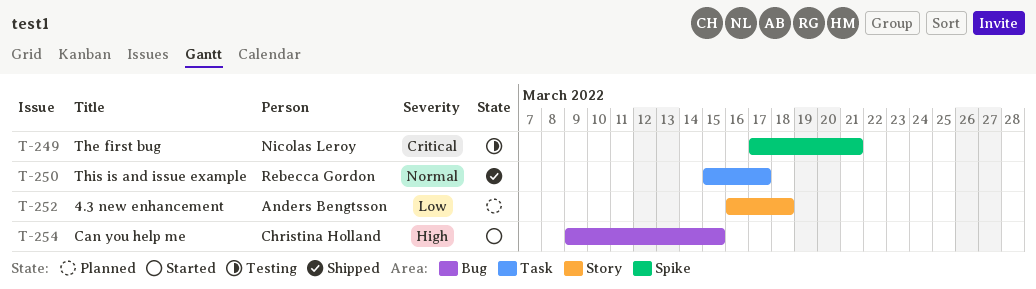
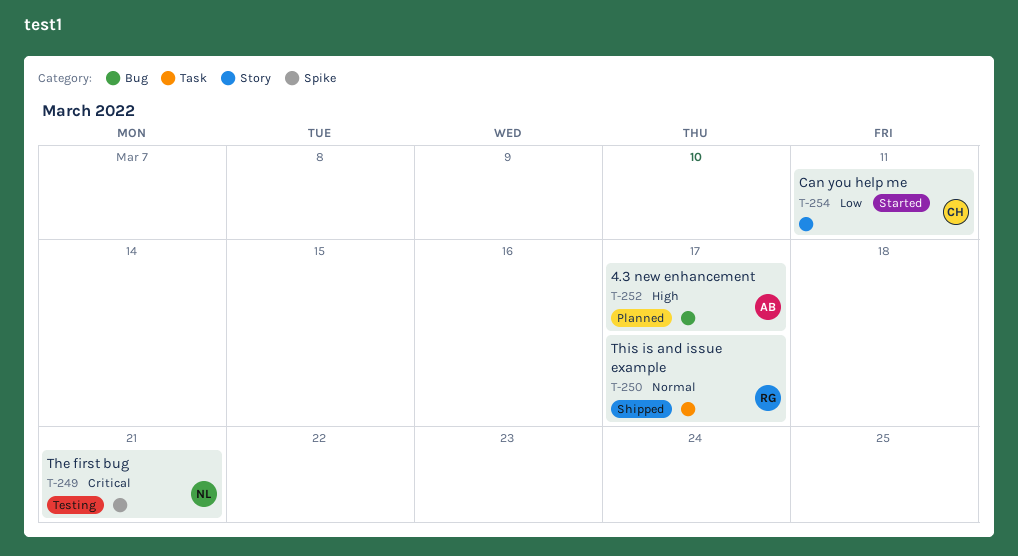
T-252, priority: Low -> High
T-252, label: Story -> Bug
T-252, due: Mar 18 -> Mar 17
T-254, priority: High -> Low
T-254, label: Bug -> Story
T-254, due: Mar 15 -> Mar 11

